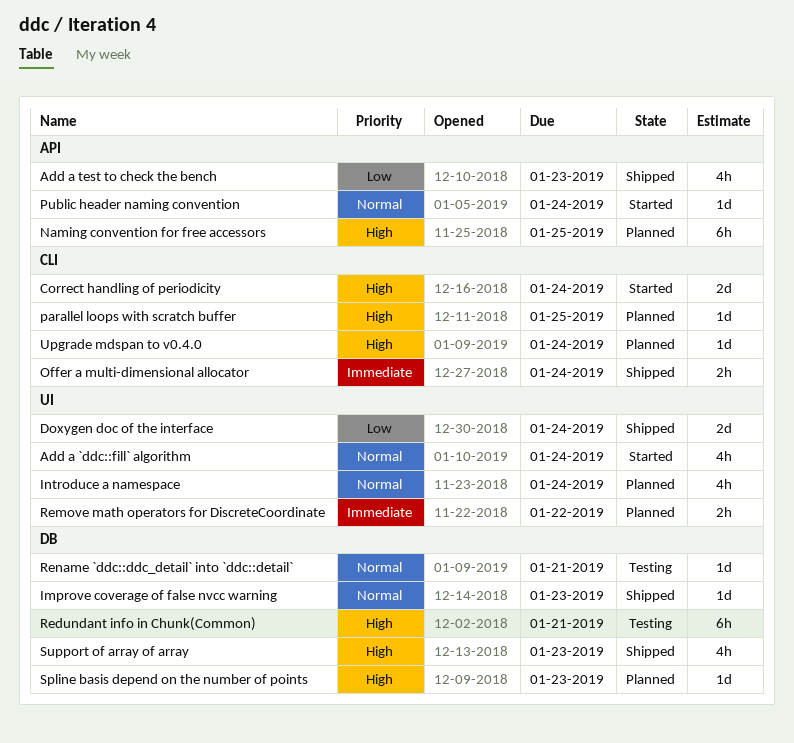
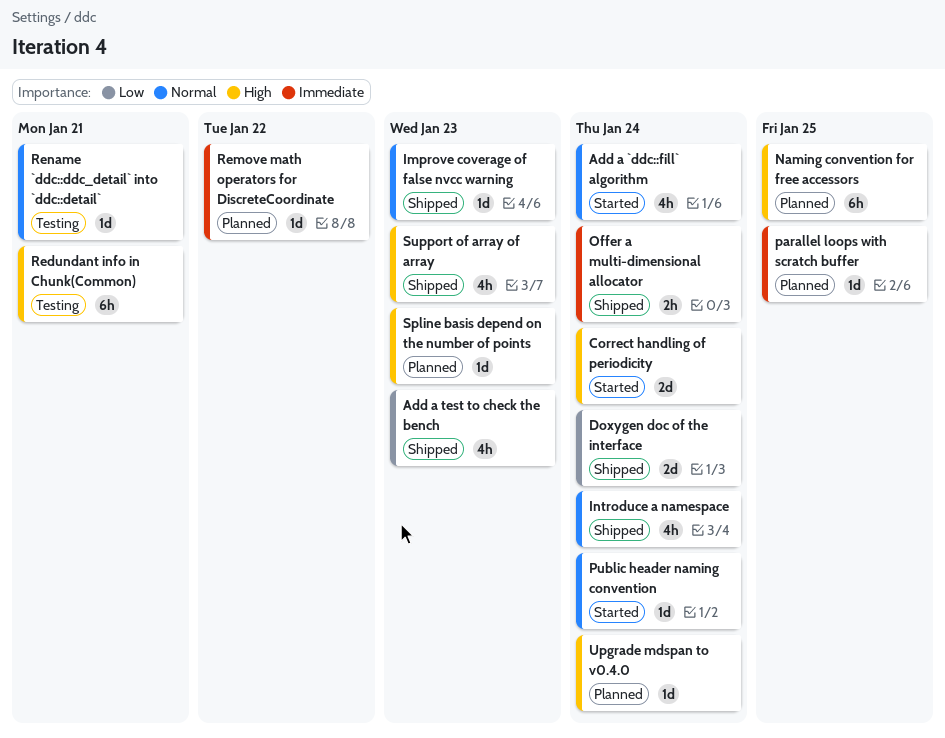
Introduce a namespace, status: Planned -> Shipped
parallel loops with scratch buffer, priority: High -> Immediate
Remove math operators for DiscreteCoordinate, estimate: 2h -> 1d

